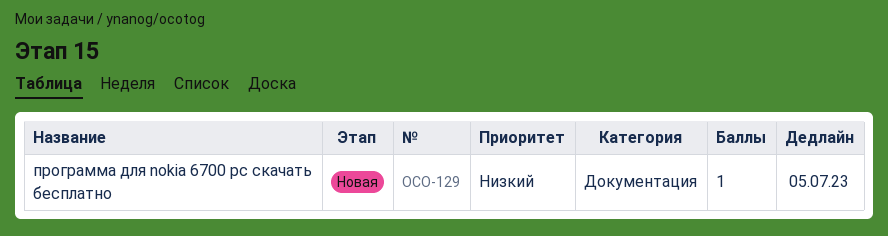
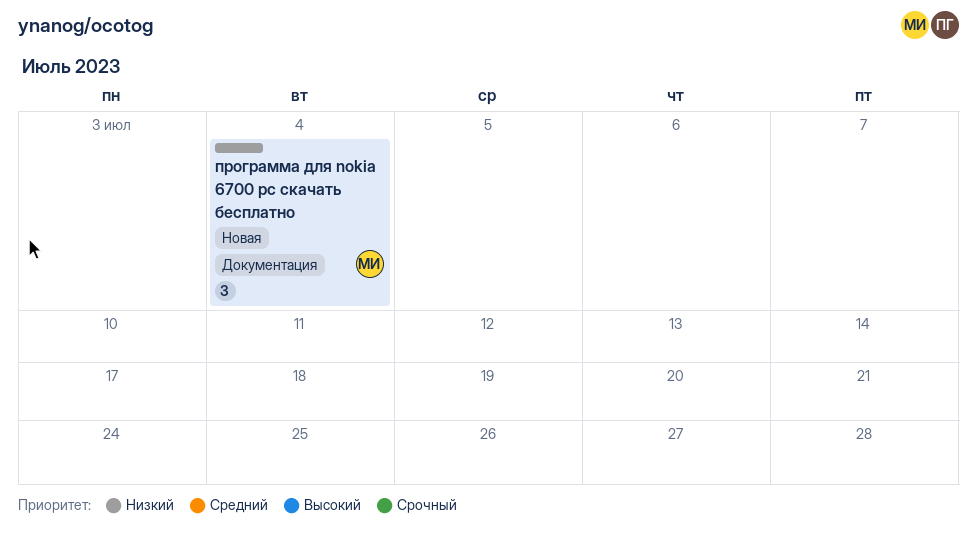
программа для nokia 6700 pc скачать бесплатно, estimate: 1 -> 3
программа для nokia 6700 pc скачать бесплатно, due: Jul 5 -> Jul 4

